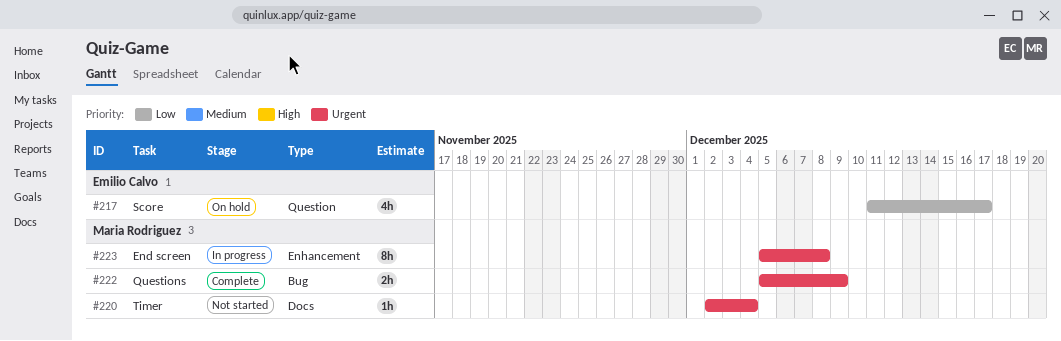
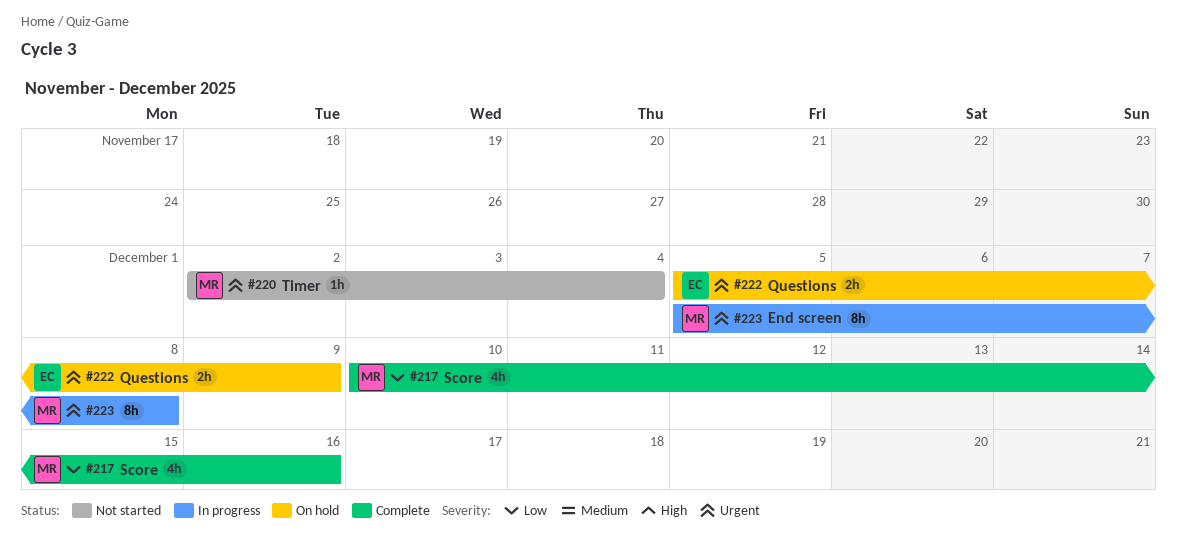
#217, status: On hold -> Complete
#217, owner: Emilio Calvo -> Maria Rodriguez
#217, start: Dec 11 -> Dec 10
#217, due: Dec 17 -> Dec 16
#222, status: Complete -> On hold
#222, owner: Maria Rodriguez -> Emilio Calvo

